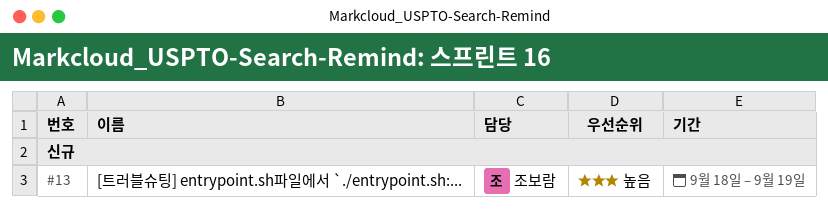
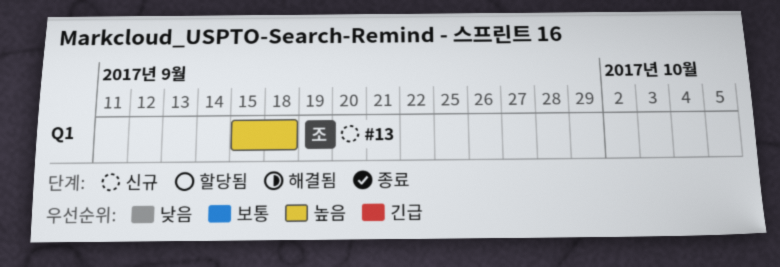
#13, start: Sep 18 -> Sep 15
#13, due: Sep 19 -> Sep 18

